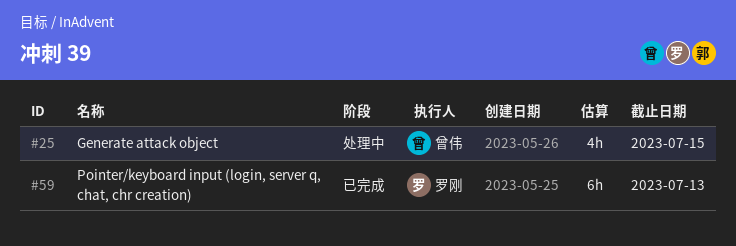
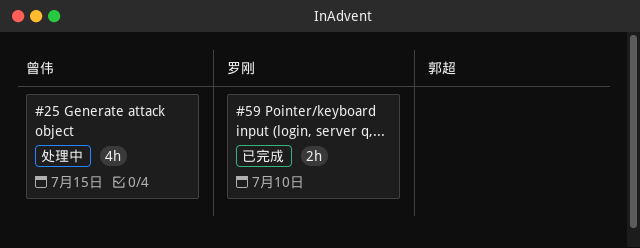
#59, estimate: 6h -> 2h
#59, due: Jul 13 -> Jul 10

